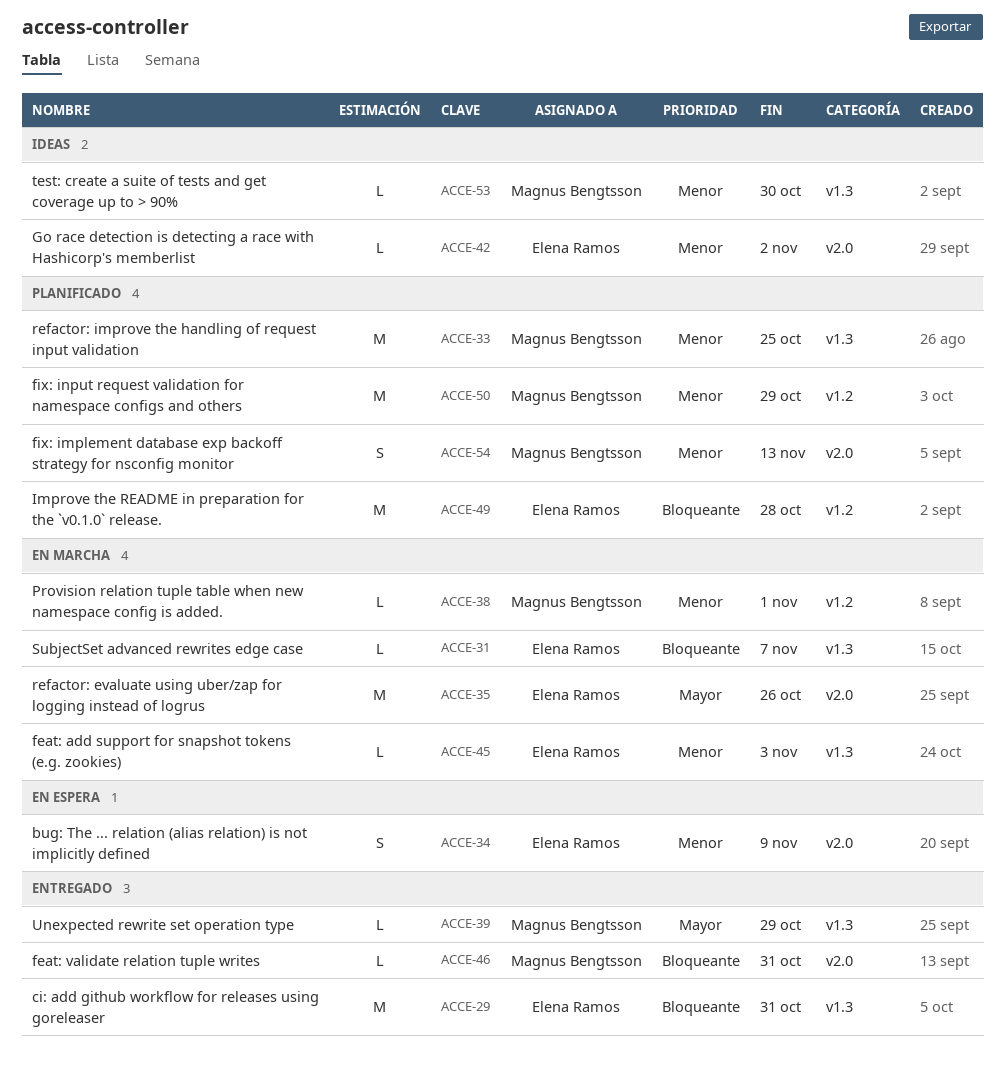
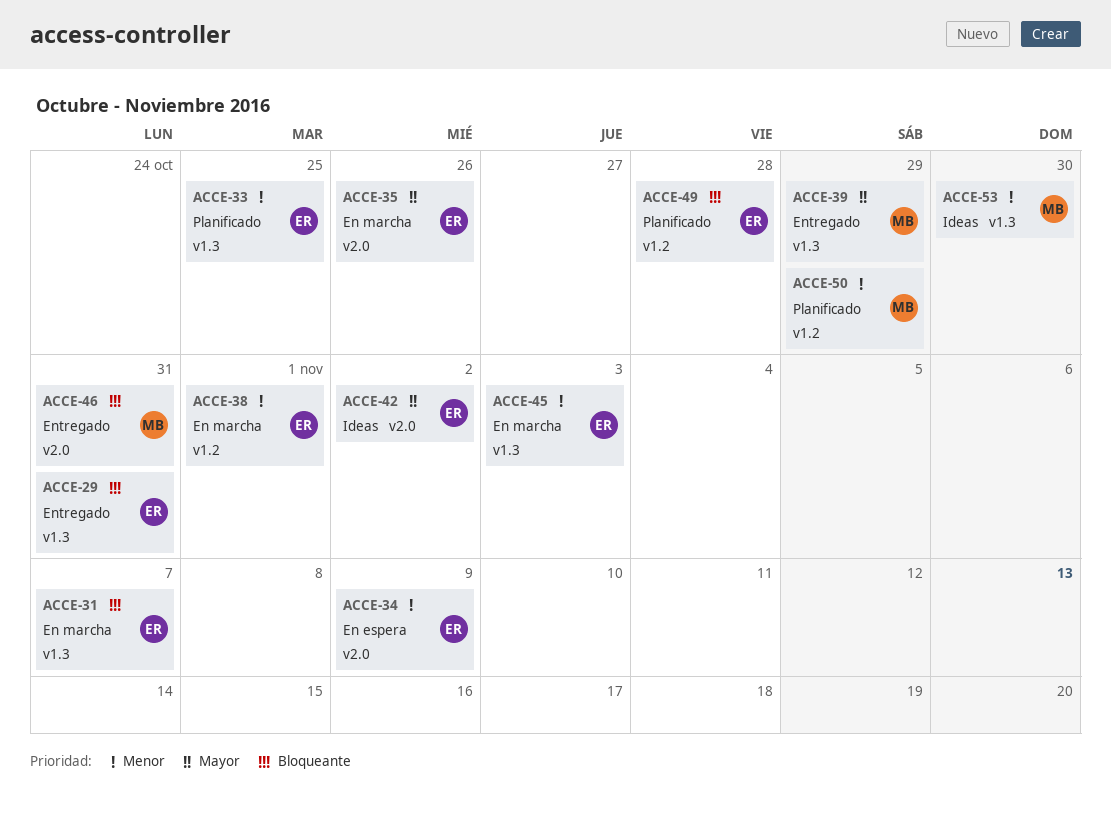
ACCE-33, owner: Magnus Bengtsson -> Elena Ramos
ACCE-38, owner: Magnus Bengtsson -> Elena Ramos
ACCE-42, priority: Menor -> Mayor
ACCE-54: present -> none

